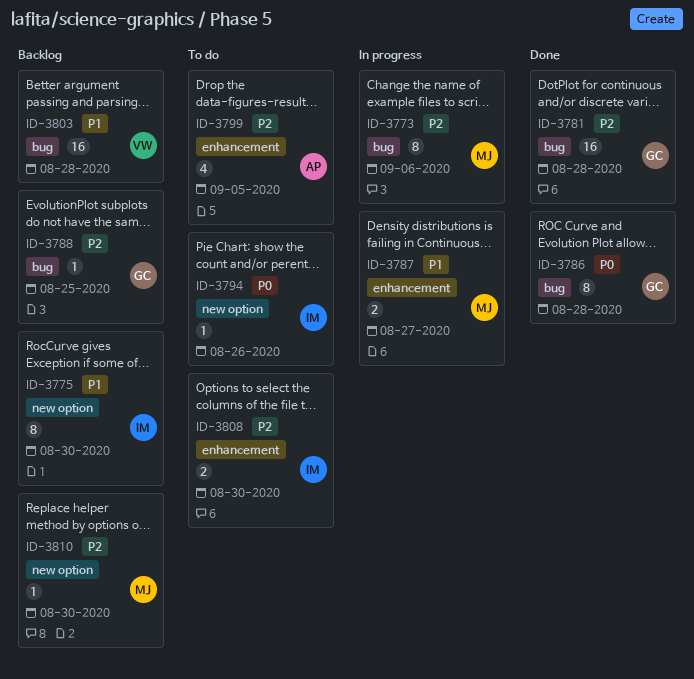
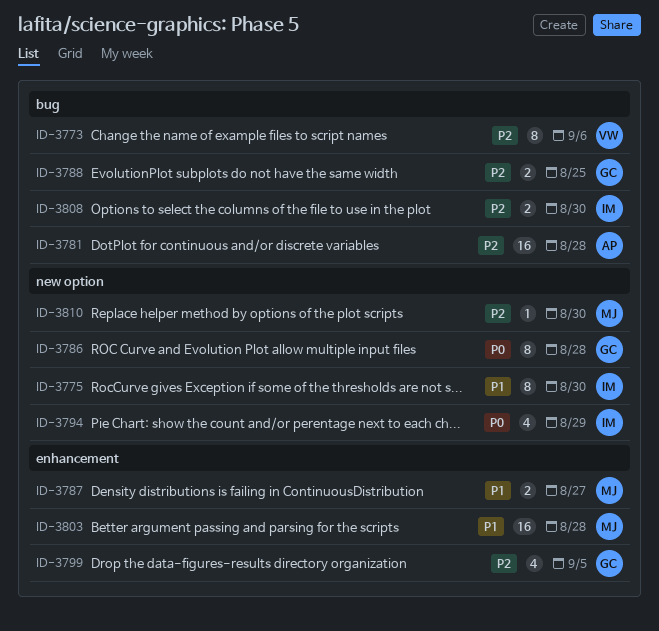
ID-3773, owner: MJ -> VW
ID-3781, owner: GC -> AP
ID-3786, label: bug -> new option
ID-3788, estimate: 1 -> 2
ID-3794, estimate: 1 -> 4
ID-3794, due: Aug 26 -> Aug 29
ID-3799, owner: AP -> GC
ID-3803, owner: VW -> MJ
ID-3803, label: bug -> enhancement
ID-3808, label: enhancement -> bug

